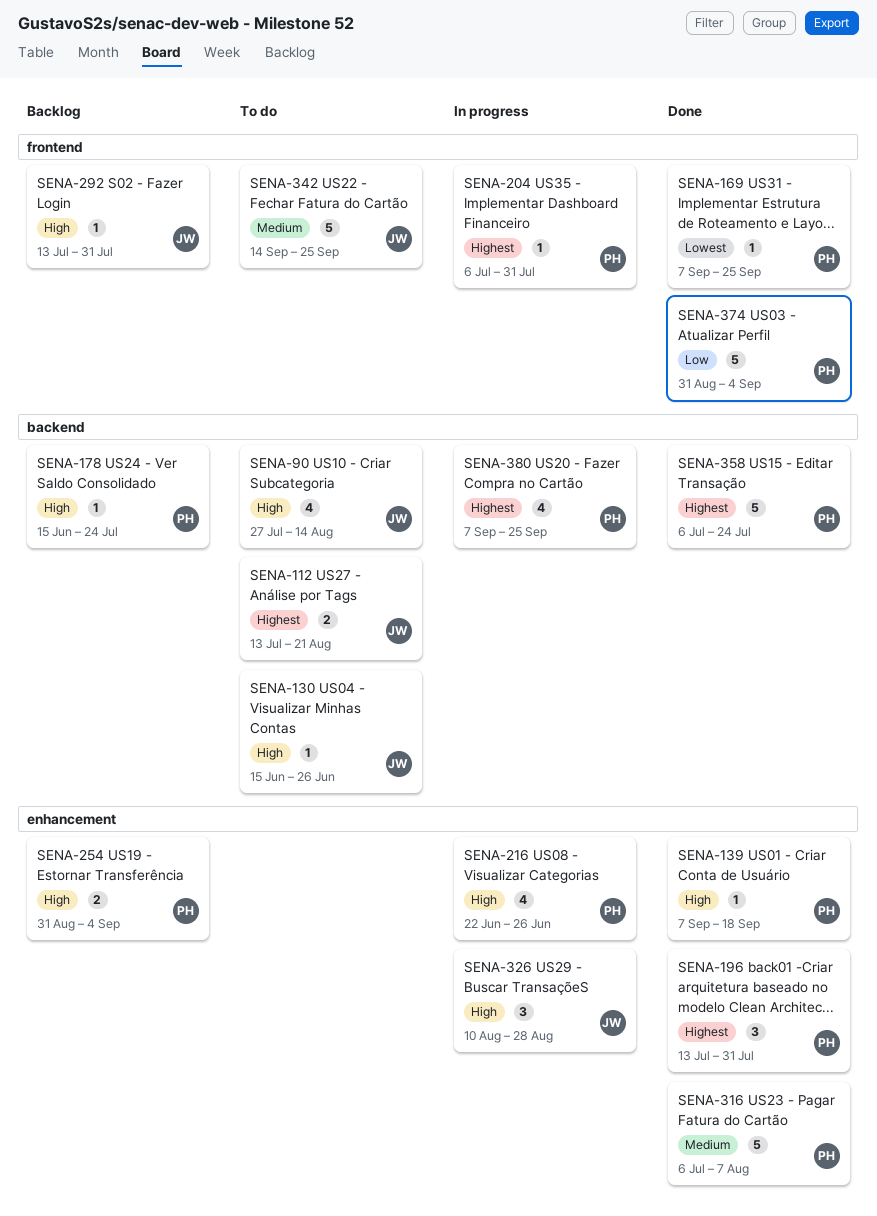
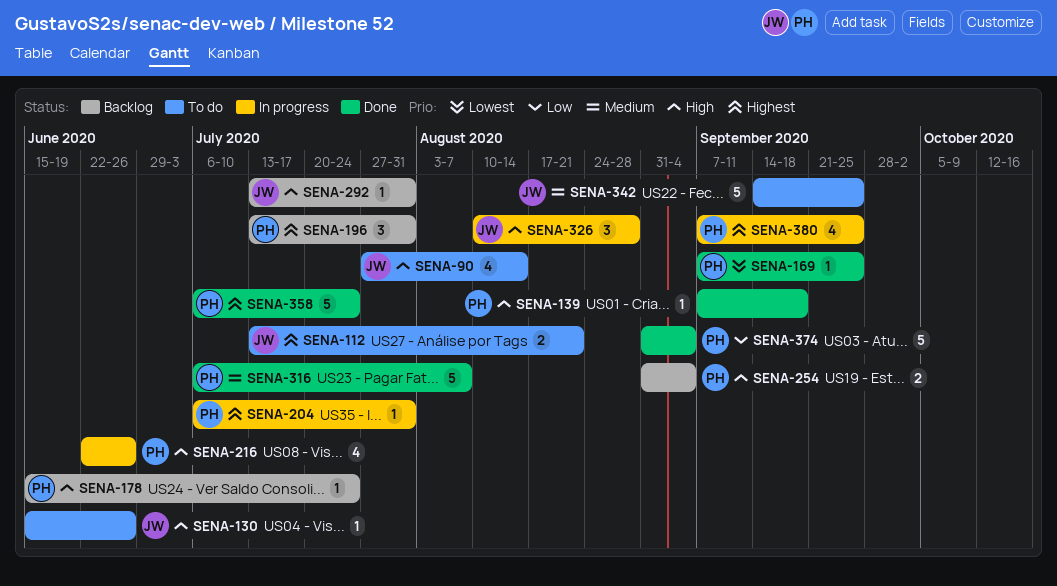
SENA-196, status: Done -> Backlog

